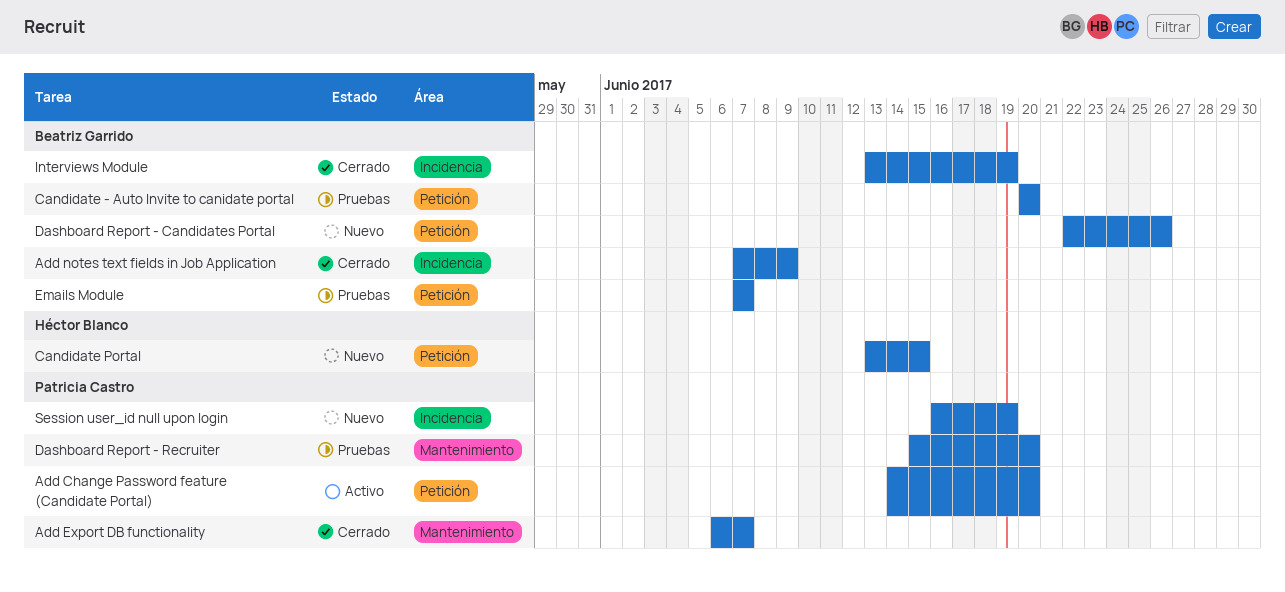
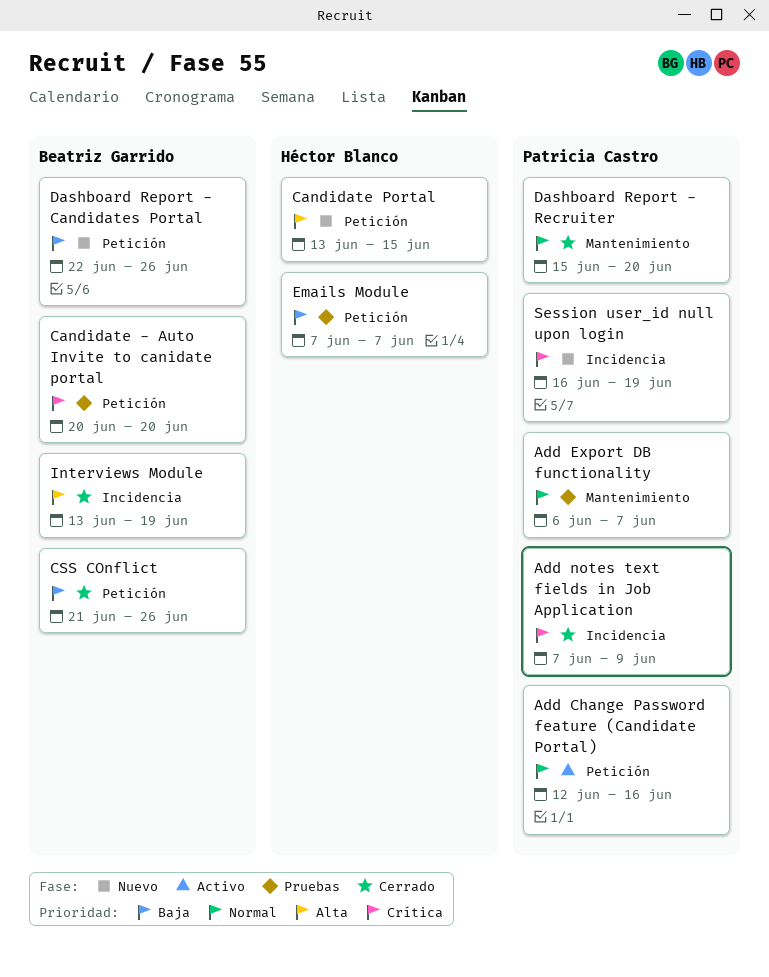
Add Change Password feature (Candidate Portal), start: Jun 14 -> Jun 12
Add Change Password feature (Candidate Portal), due: Jun 20 -> Jun 16
Add Export DB functionality, status: Cerrado -> Pruebas
Add notes text fields in Job Application, owner: Beatriz Garrido -> Patricia Castro
CSS COnflict: none -> present
Dashboard Report - Recruiter, status: Pruebas -> Cerrado
Emails Module, owner: Beatriz Garrido -> Héctor Blanco

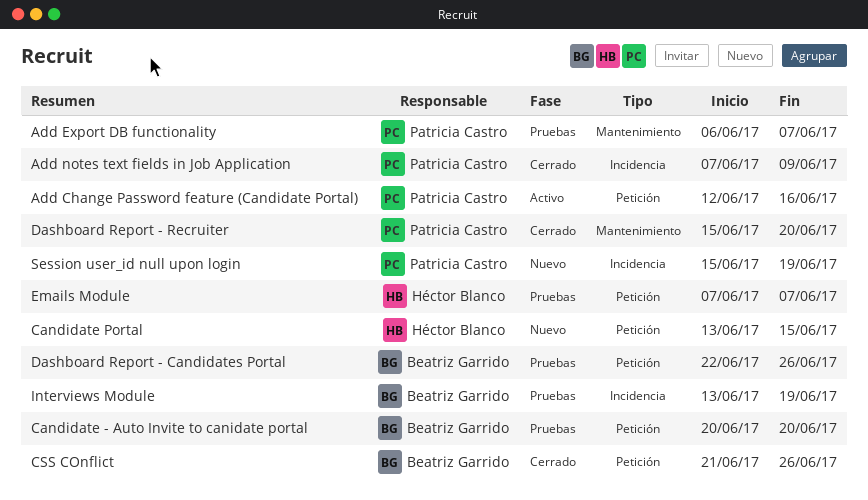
Dashboard Report - Candidates Portal, status: Nuevo -> Pruebas
Interviews Module, status: Cerrado -> Pruebas
Session user_id null upon login, start: Jun 16 -> Jun 15

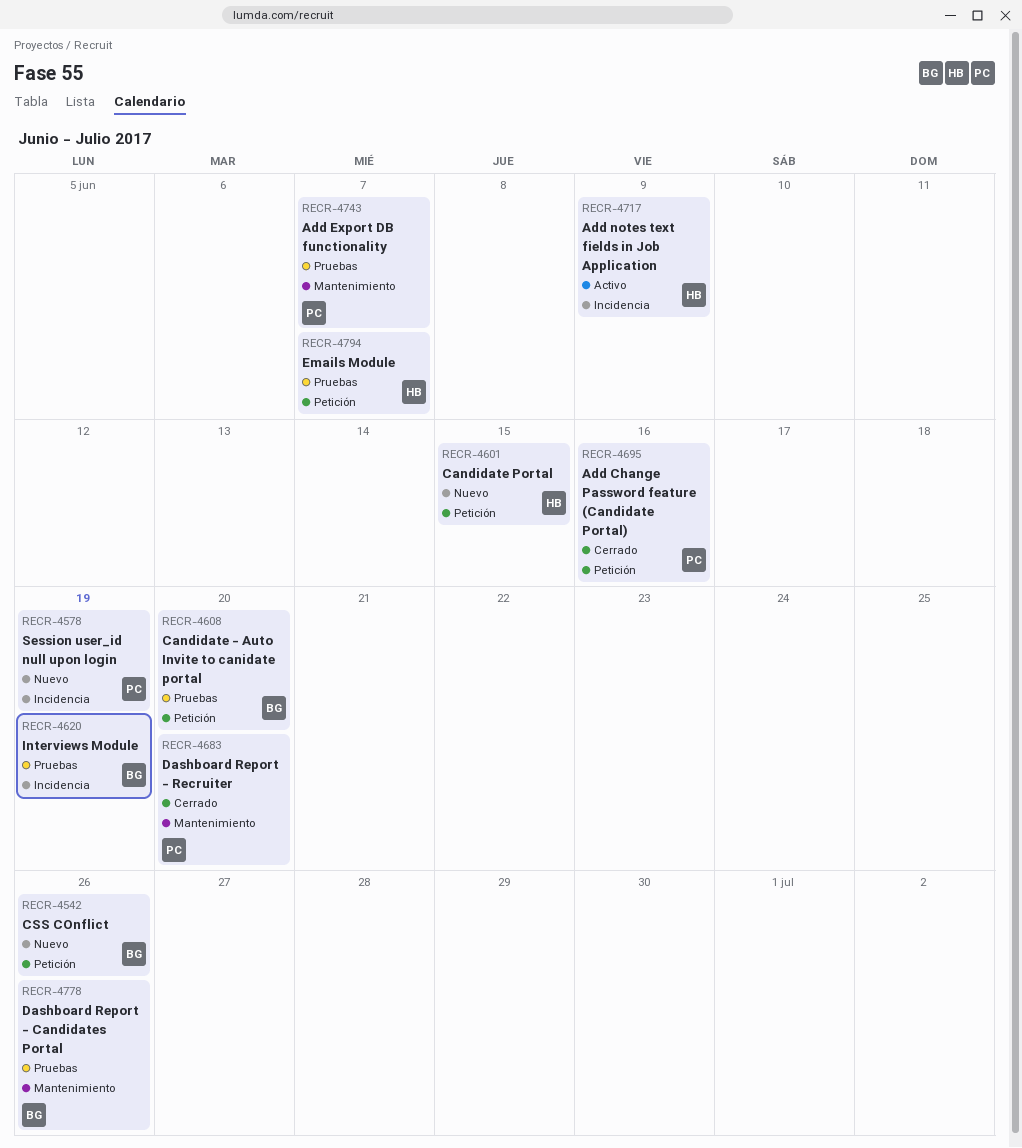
Add Change Password feature (Candidate Portal), status: Activo -> Cerrado
Add notes text fields in Job Application, status: Cerrado -> Activo
Add notes text fields in Job Application, owner: Patricia Castro -> Héctor Blanco
CSS COnflict, status: Cerrado -> Nuevo
Dashboard Report - Candidates Portal, label: Petición -> Mantenimiento

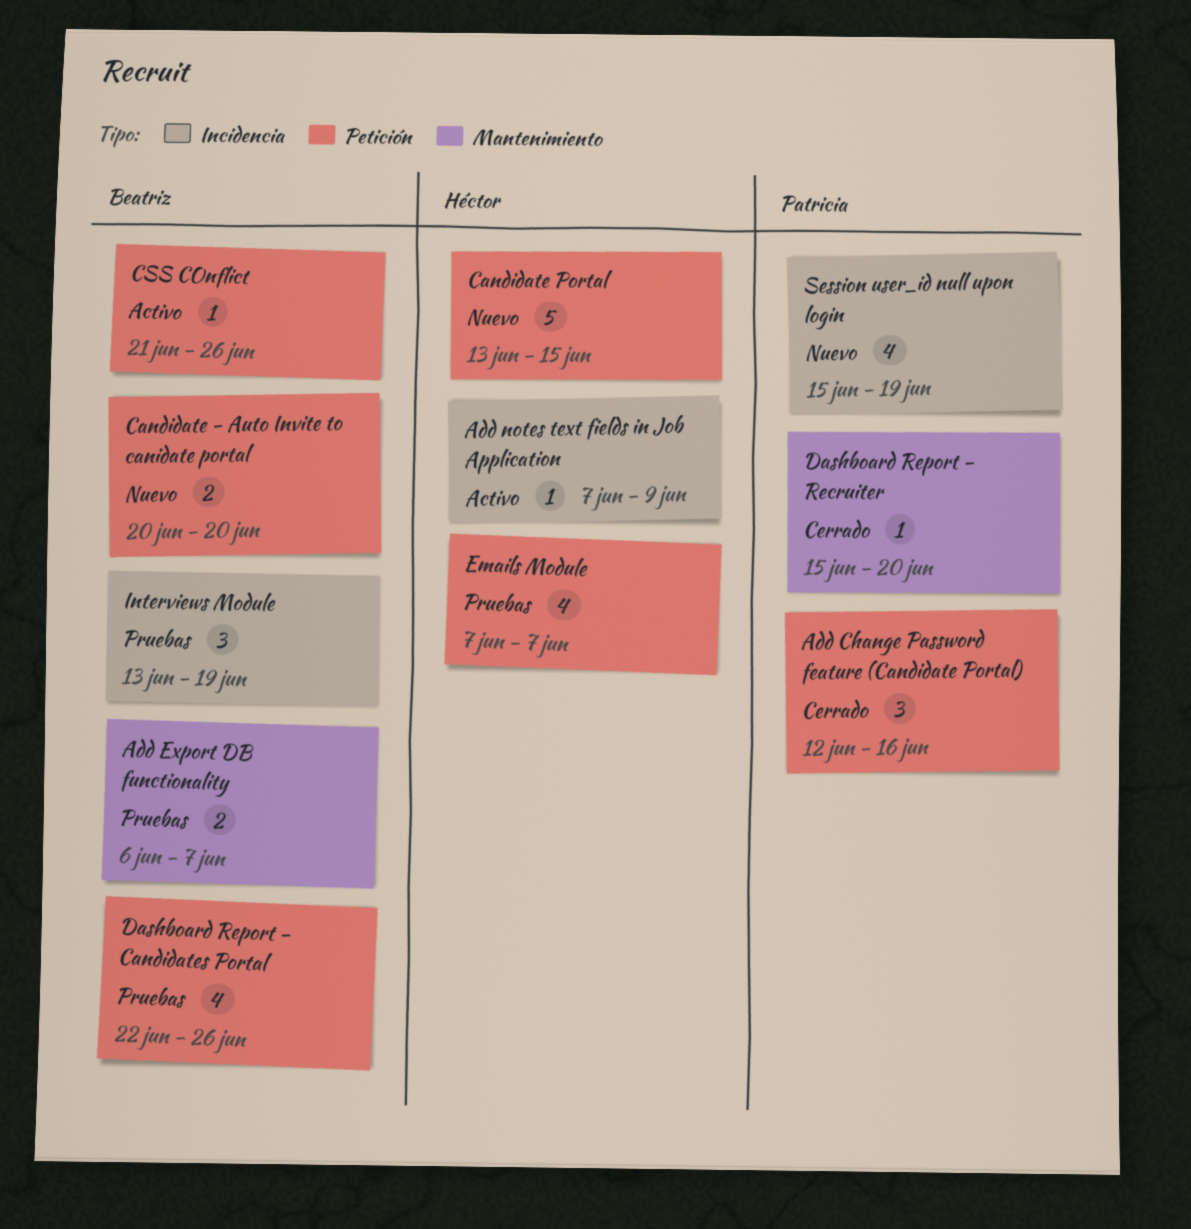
Add Export DB functionality, owner: Patricia -> Beatriz
Candidate - Auto Invite to canidate portal, status: Pruebas -> Nuevo
CSS COnflict, status: Nuevo -> Activo
Dashboard Report - Candidates Portal, label: Mantenimiento -> Petición

